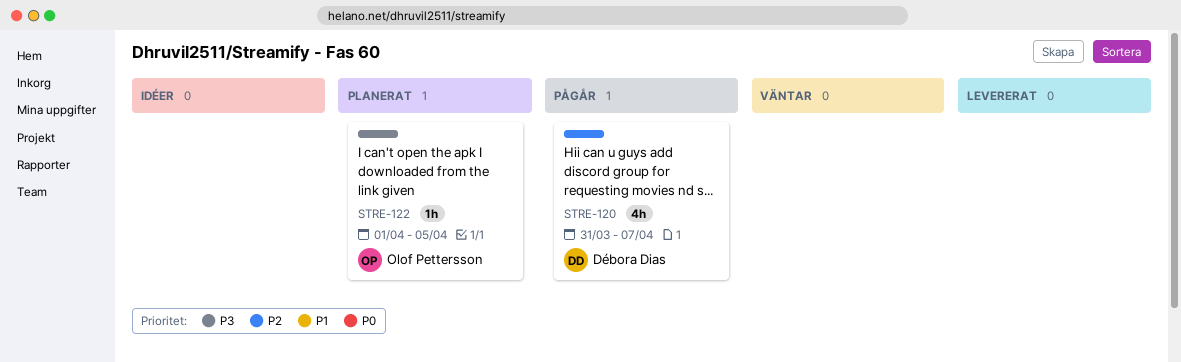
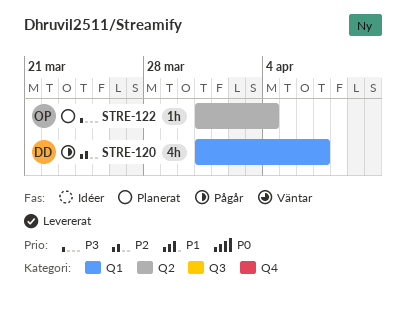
STRE-122, start: Apr 1 -> Mar 31
STRE-122, due: Apr 5 -> Apr 4

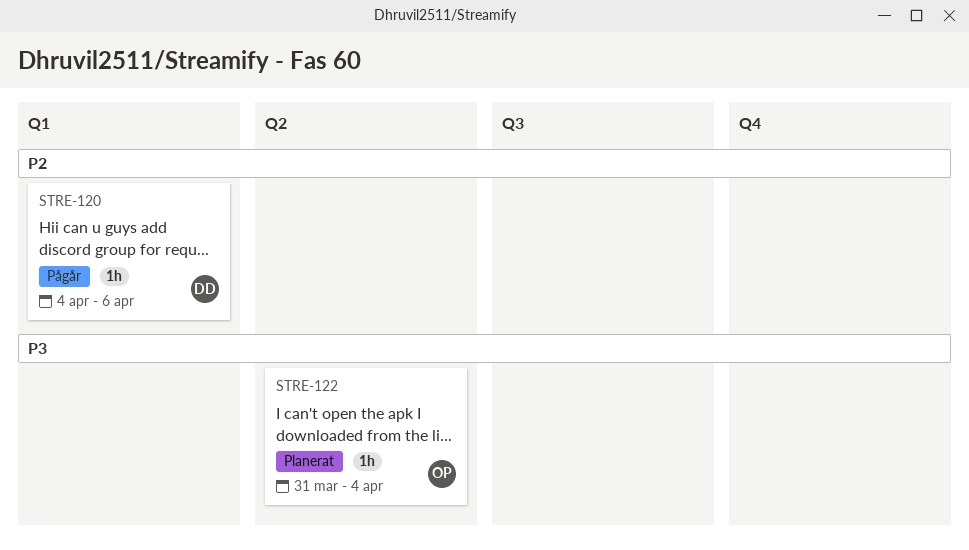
STRE-120, estimate: 4h -> 1h
STRE-120, start: Mar 31 -> Apr 4
STRE-120, due: Apr 7 -> Apr 6

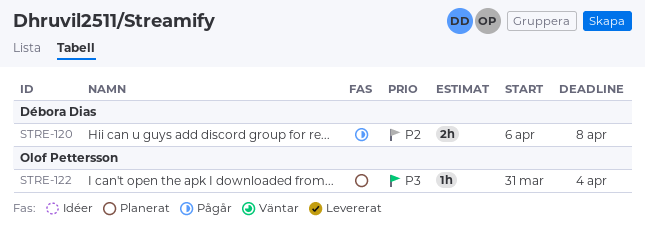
STRE-120, estimate: 1h -> 2h
STRE-120, start: Apr 4 -> Apr 6
STRE-120, due: Apr 6 -> Apr 8

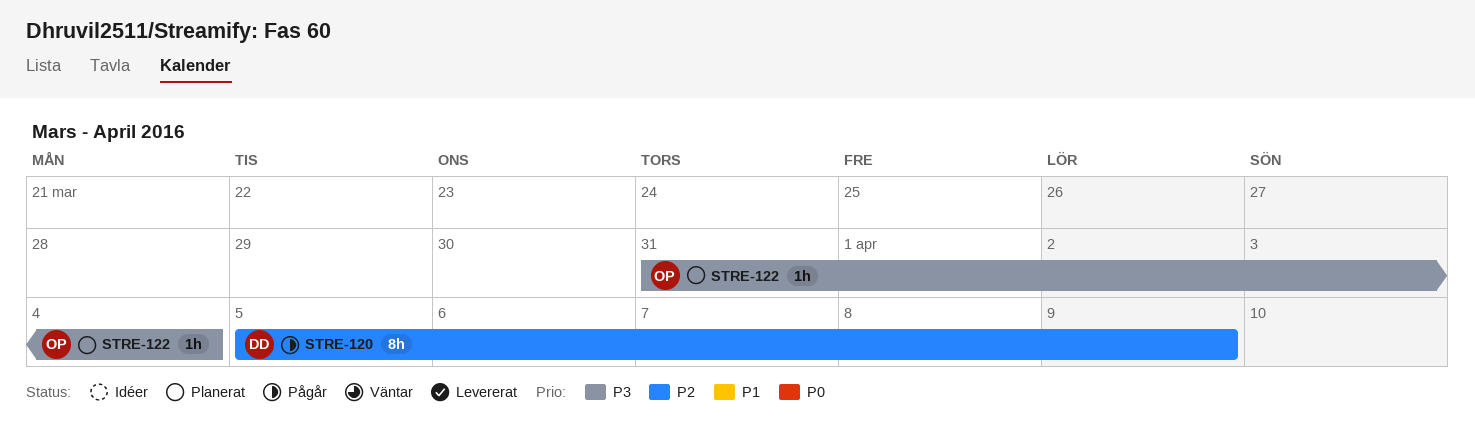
STRE-120, estimate: 2h -> 8h
STRE-120, start: Apr 6 -> Apr 5
STRE-120, due: Apr 8 -> Apr 9

